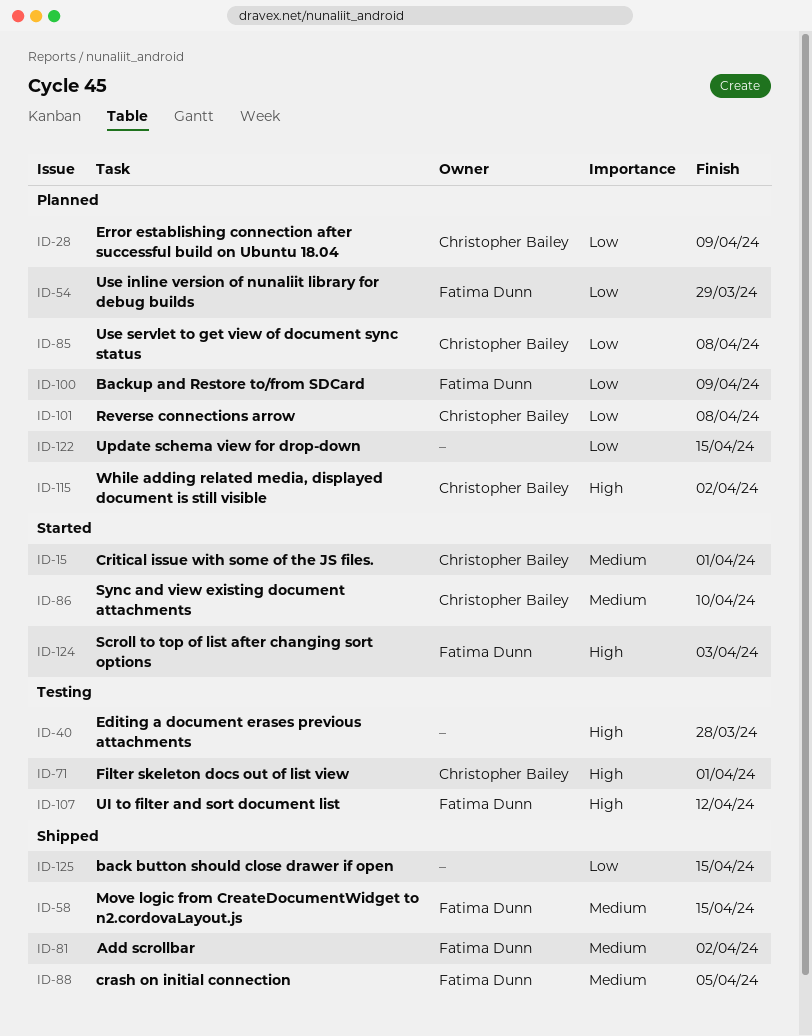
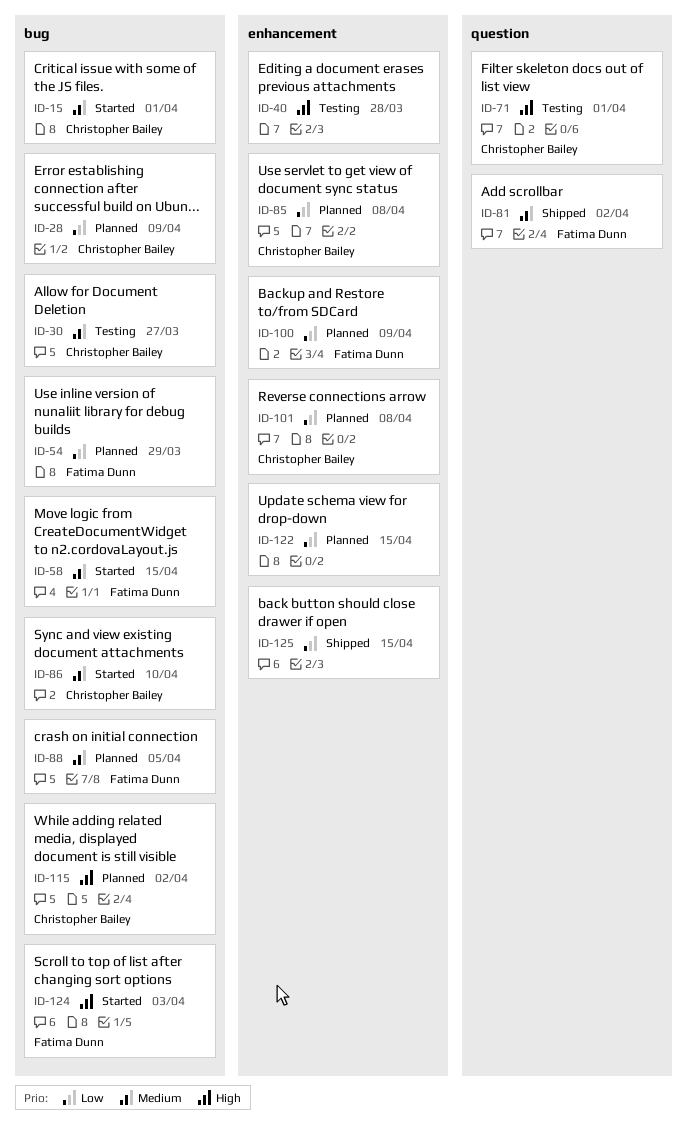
ID-30: none -> present
ID-58, status: Shipped -> Started
ID-88, status: Shipped -> Planned
ID-107: present -> none

